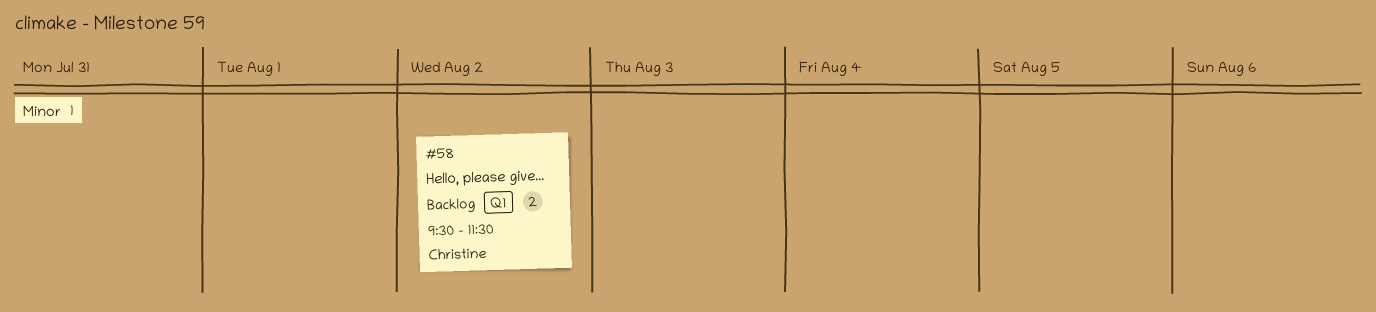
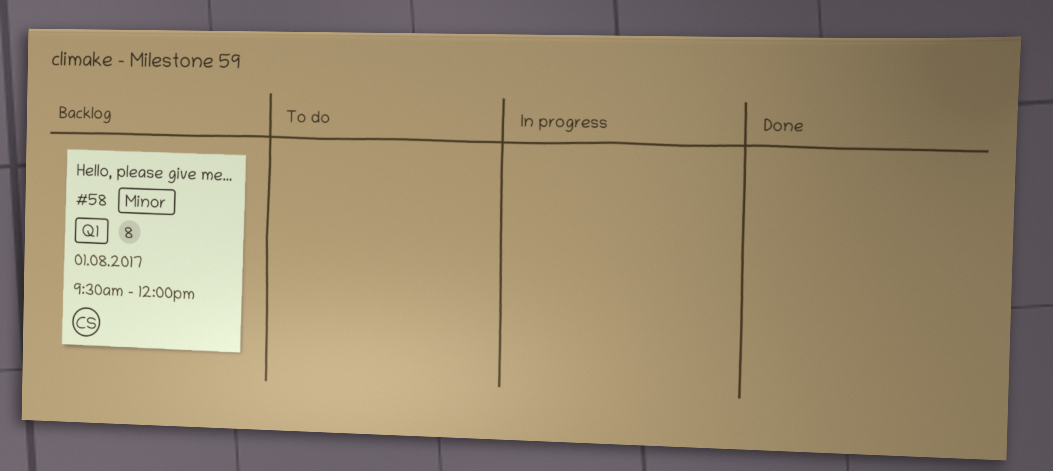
#58, estimate: 2 -> 8
#58, day: Aug 2 -> Aug 1
#58, ends: 11:30 -> 12:00

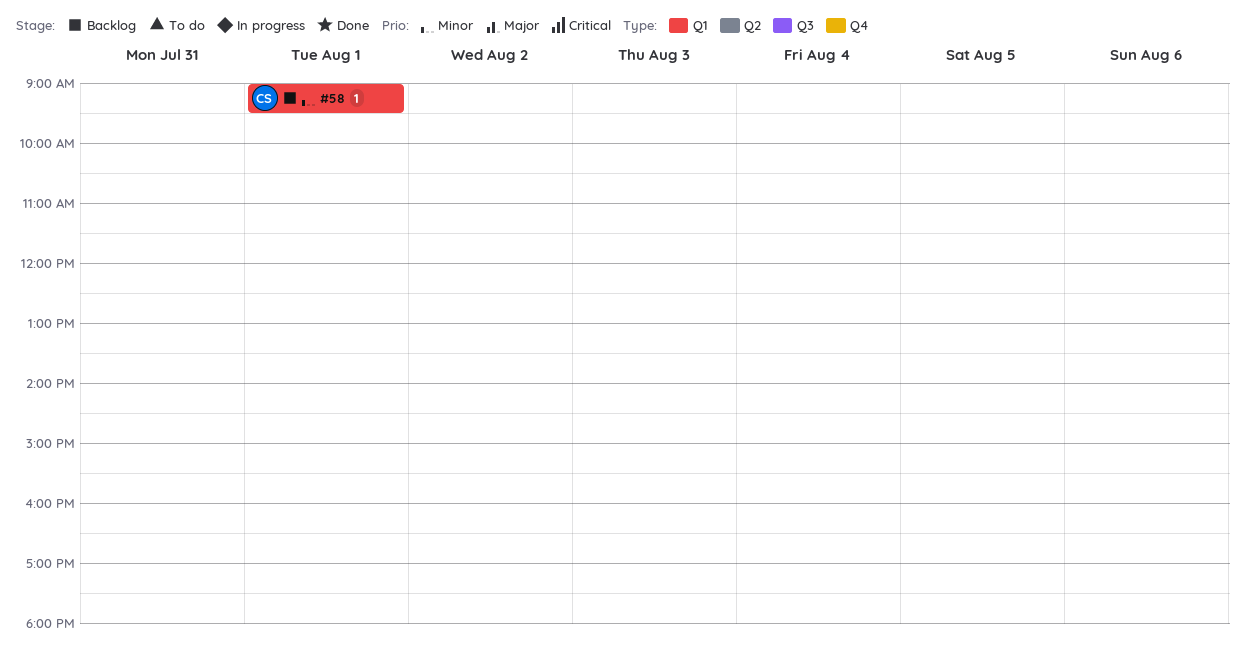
#58, estimate: 8 -> 1
#58, begins: 09:30 -> 09:00
#58, ends: 12:00 -> 09:30

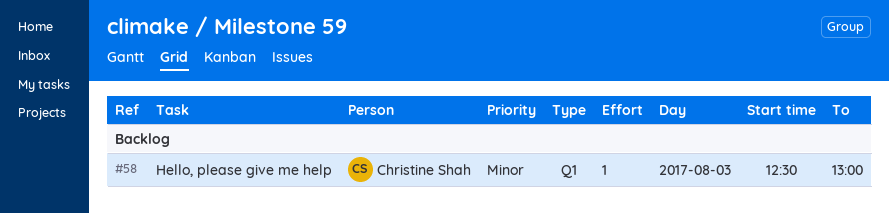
#58, day: Aug 1 -> Aug 3
#58, begins: 09:00 -> 12:30
#58, ends: 09:30 -> 13:00

